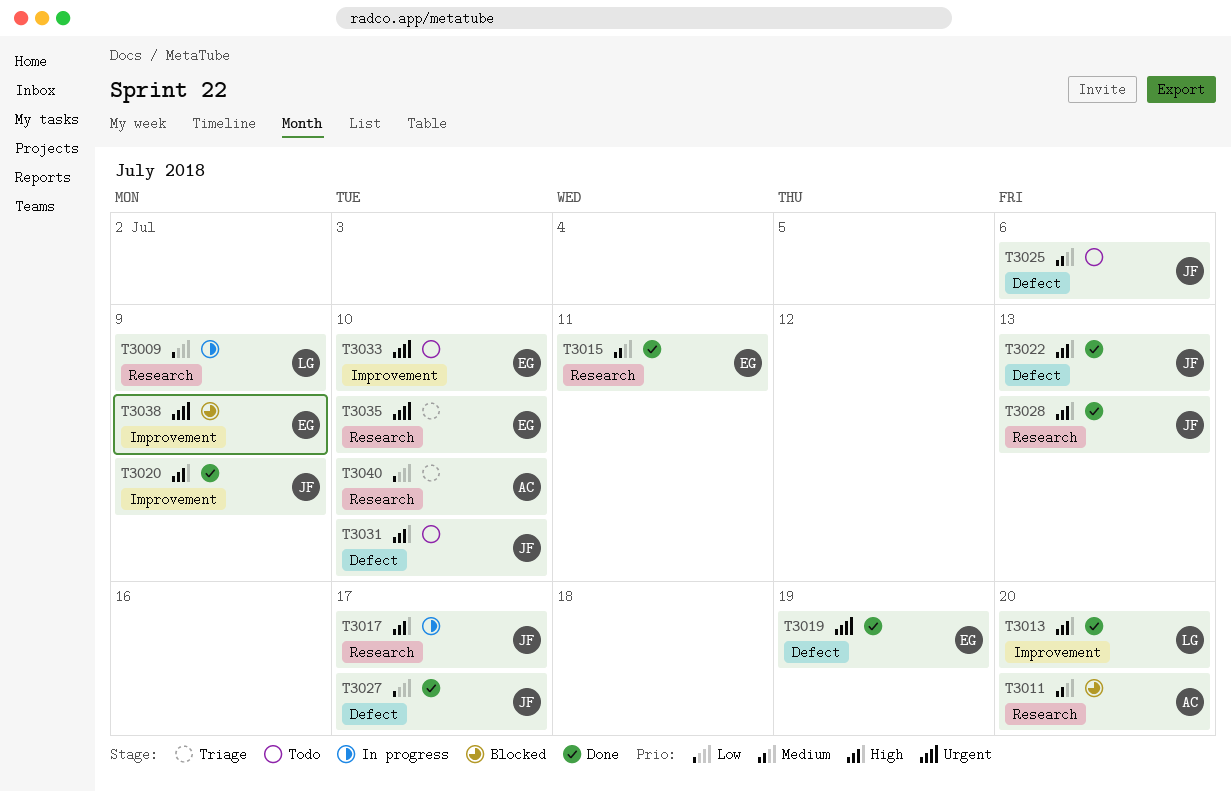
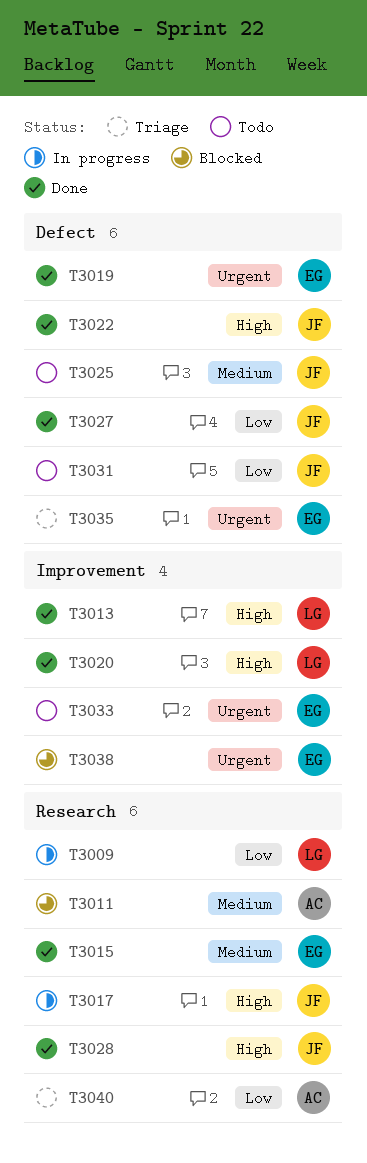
T3020, owner: JF -> LG
T3031, priority: High -> Low
T3035, label: Research -> Defect

